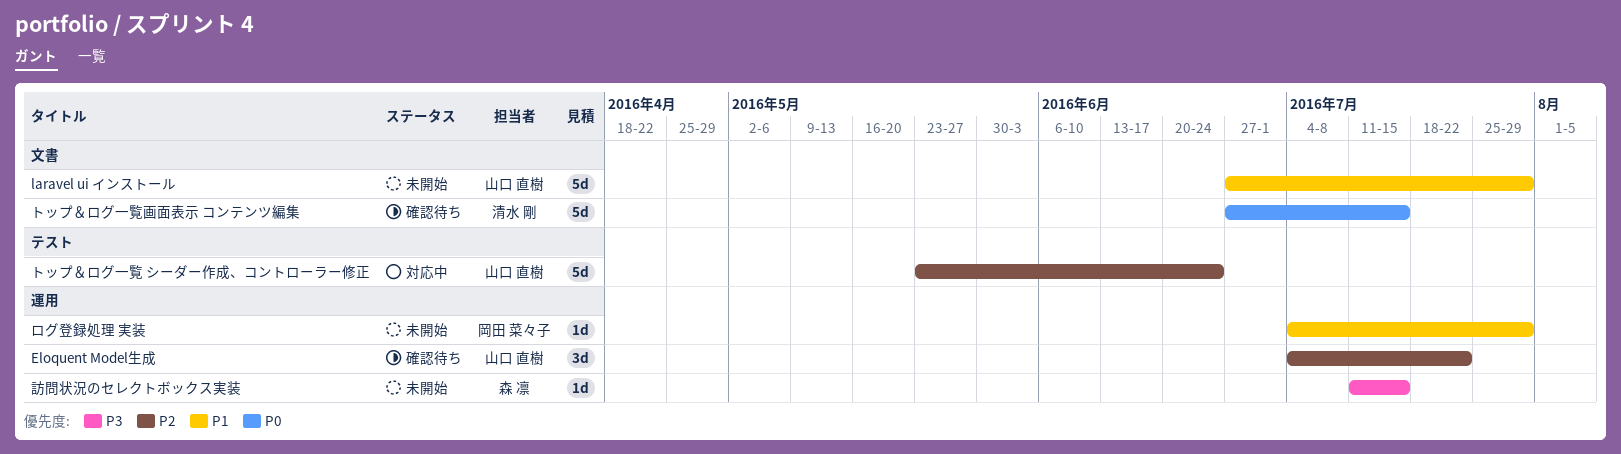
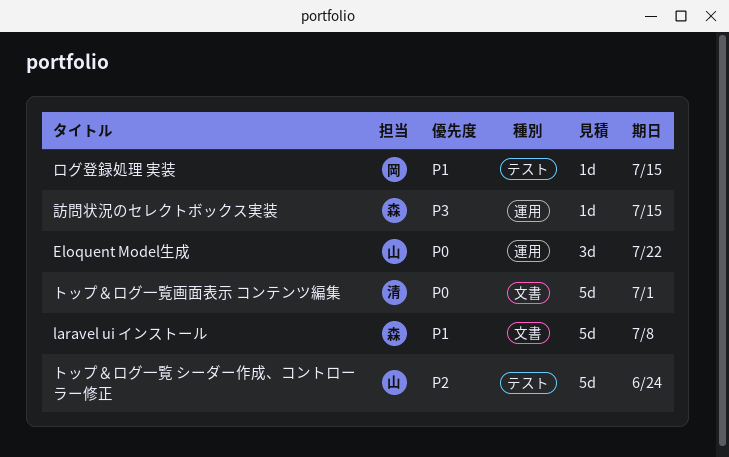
Eloquent Model生成, priority: P2 -> P0
laravel ui インストール, owner: 山口 直樹 -> 森 凛
laravel ui インストール, due: Jul 29 -> Jul 8
トップ＆ログ一覧画面表示 コンテンツ編集, due: Jul 15 -> Jul 1
ログ登録処理 実装, label: 運用 -> テスト
ログ登録処理 実装, due: Jul 29 -> Jul 15

